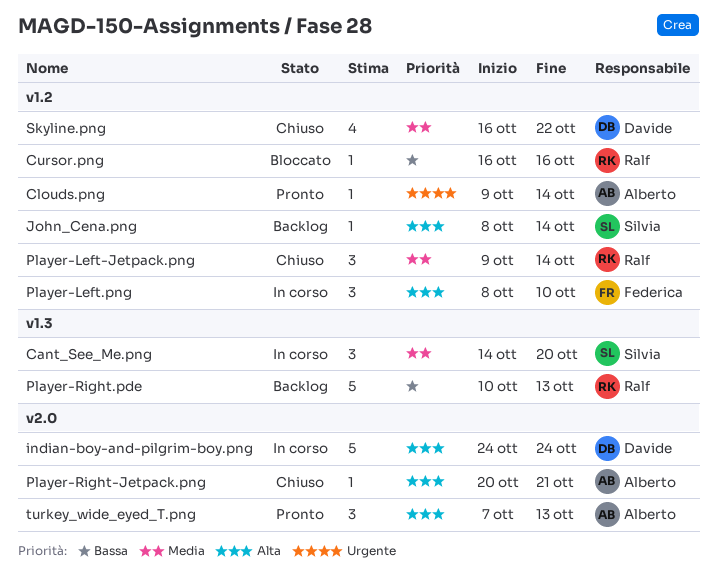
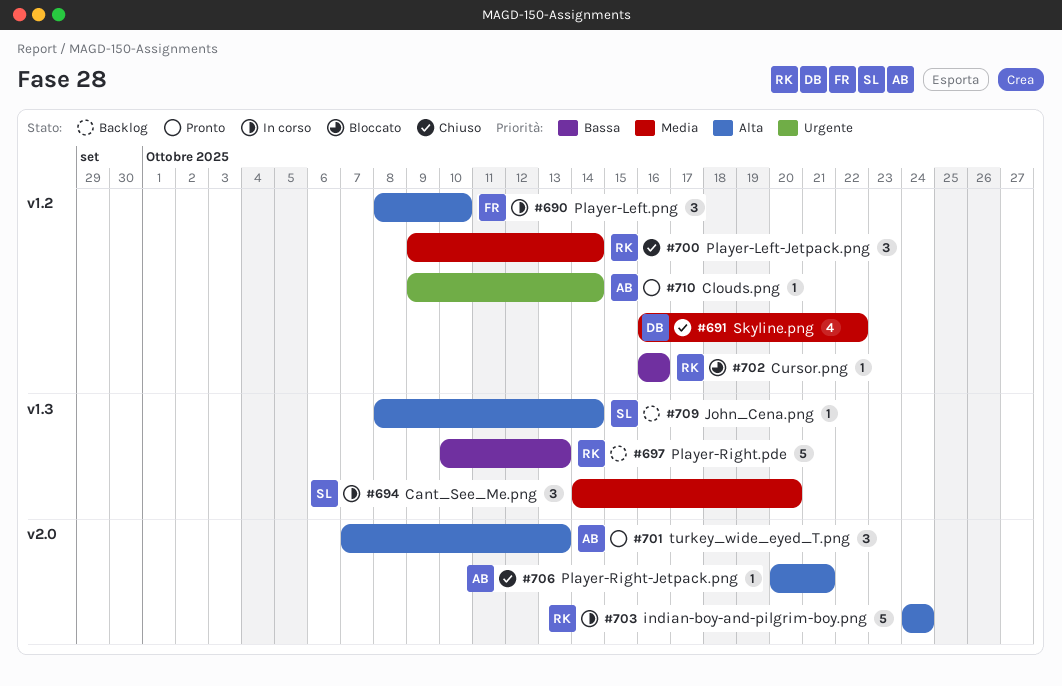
indian-boy-and-pilgrim-boy.png, owner: Davide -> Ralf
John_Cena.png, label: v1.2 -> v1.3

